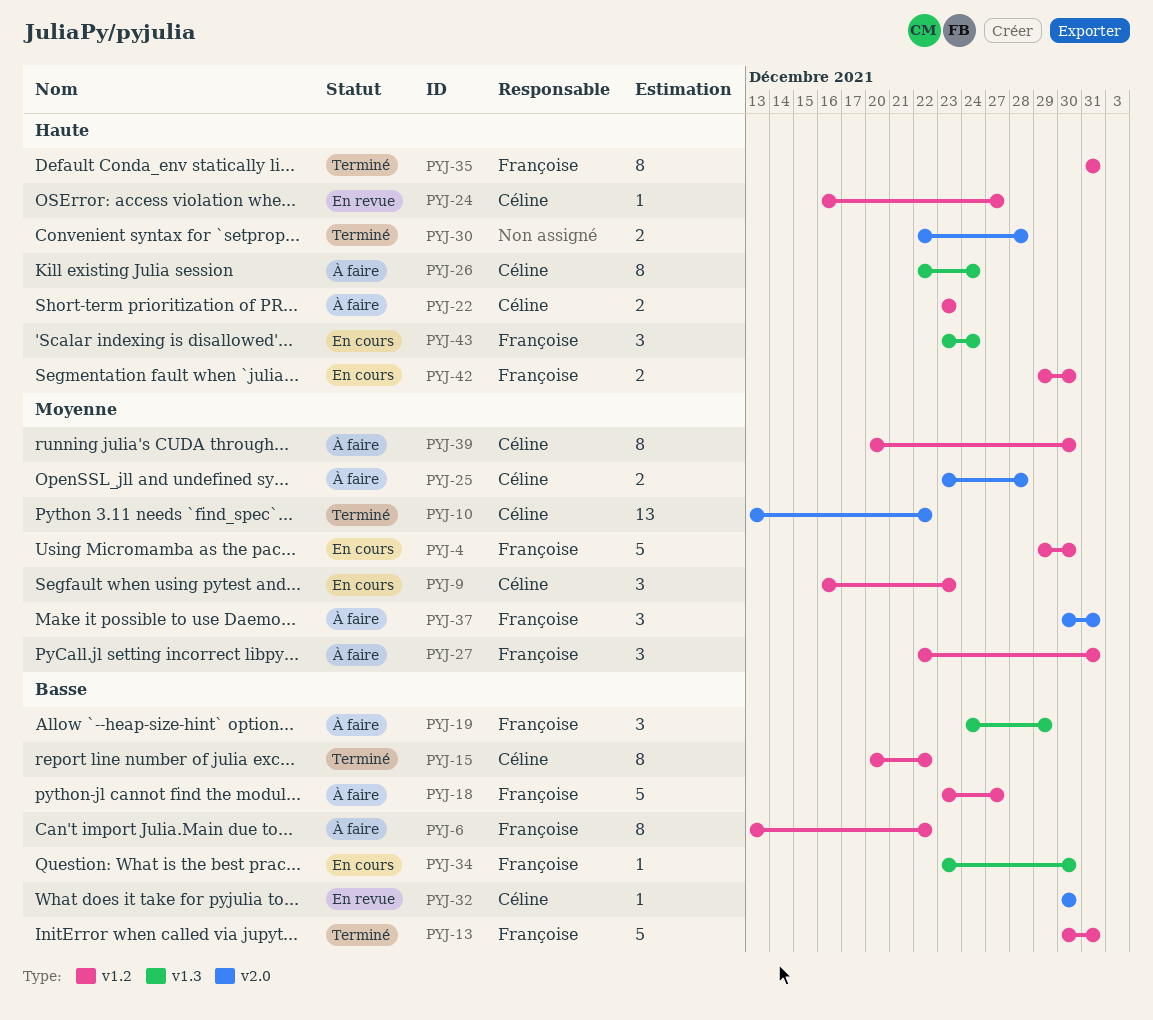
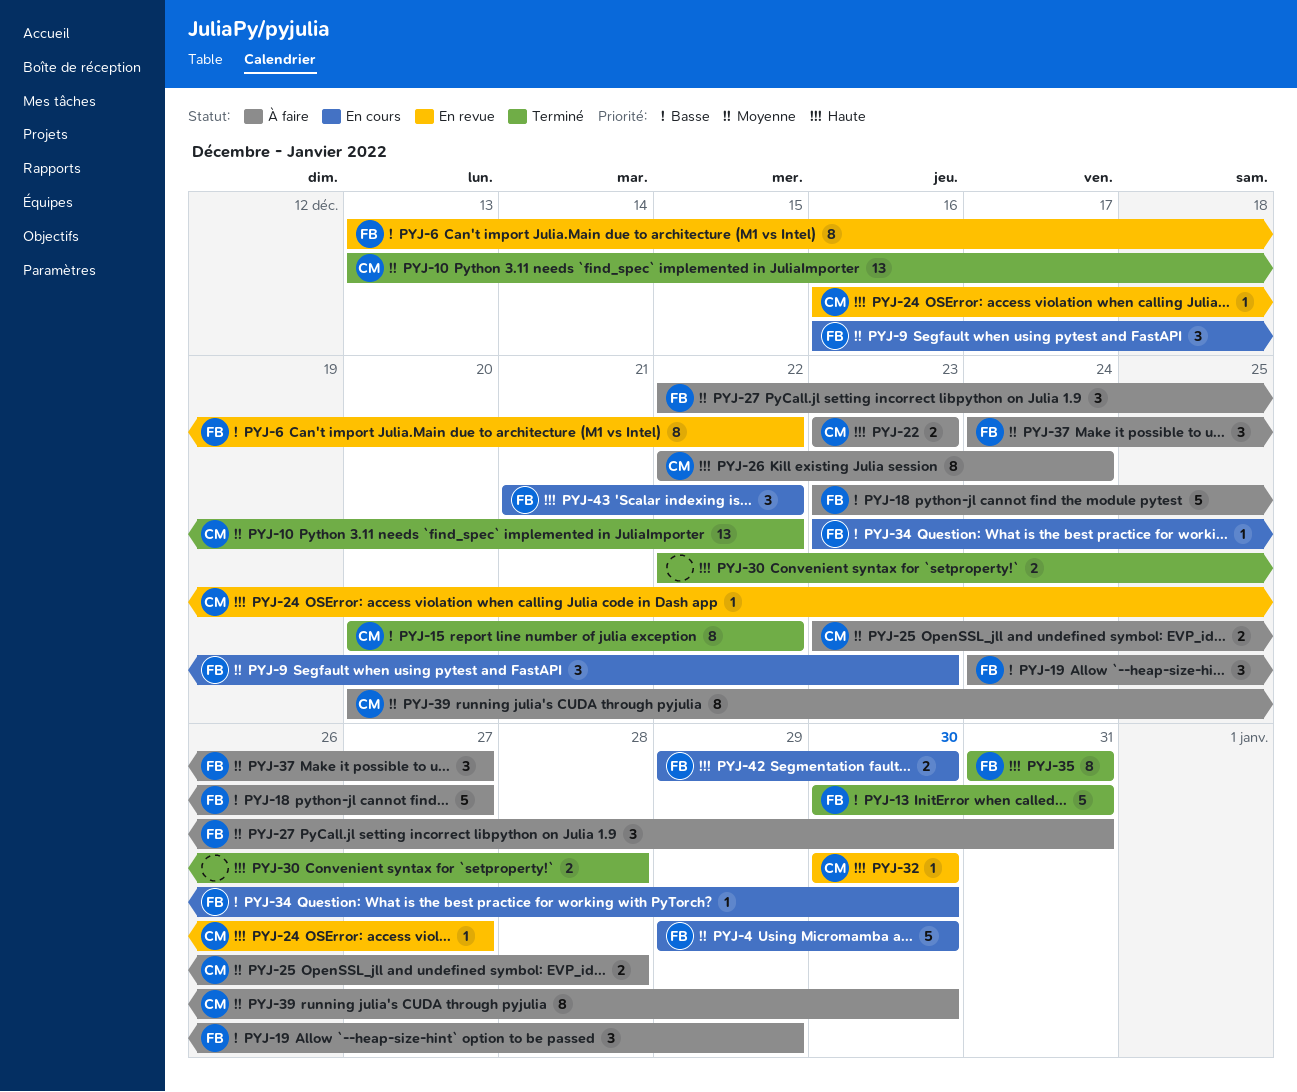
PYJ-6, status: À faire -> En revue
PYJ-9, owner: Céline -> Françoise
PYJ-32, priority: Basse -> Haute
PYJ-37, start: Dec 30 -> Dec 24
PYJ-37, due: Dec 31 -> Dec 27
PYJ-43, start: Dec 23 -> Dec 21
PYJ-43, due: Dec 24 -> Dec 22

